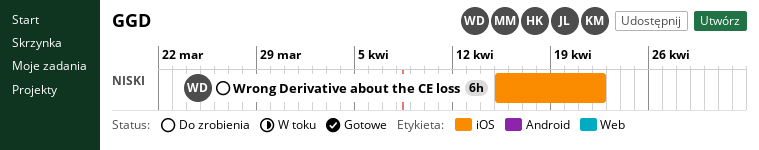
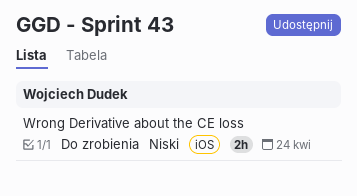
Wrong Derivative about the CE loss, estimate: 6h -> 2h
Wrong Derivative about the CE loss, due: Apr 22 -> Apr 24

